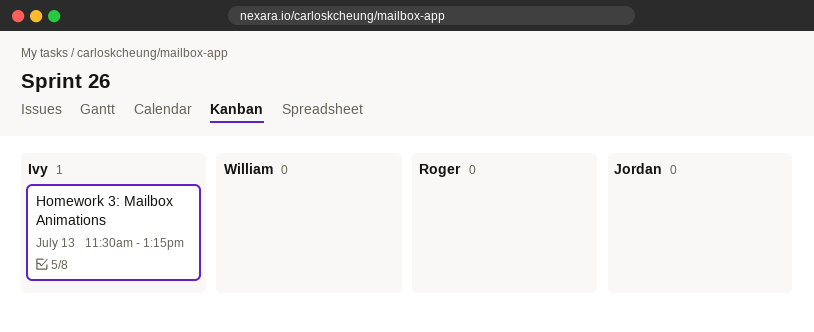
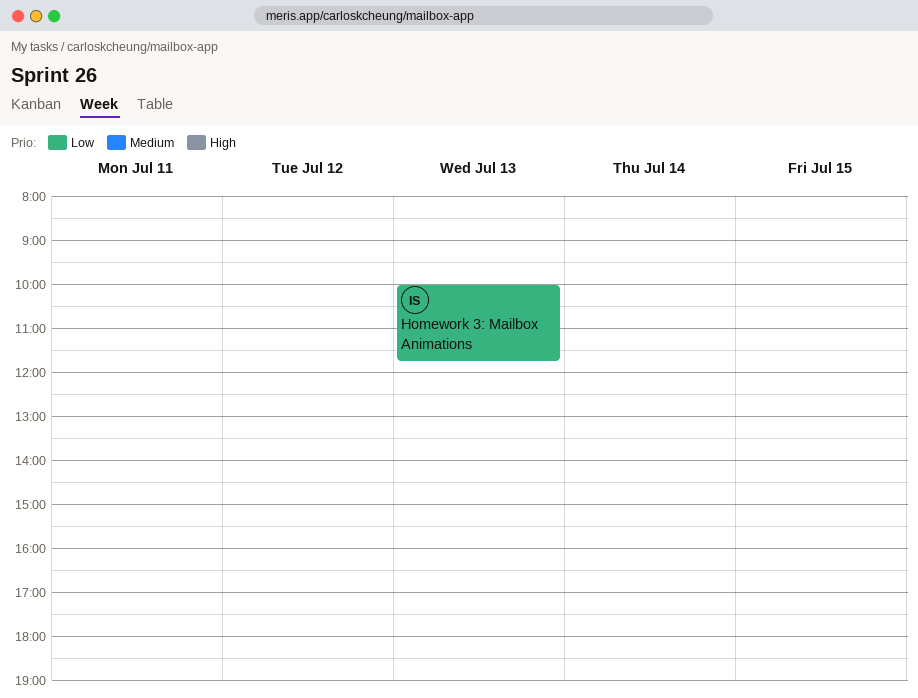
Homework 3: Mailbox Animations, begins: 11:30 -> 10:00
Homework 3: Mailbox Animations, ends: 13:15 -> 11:45

